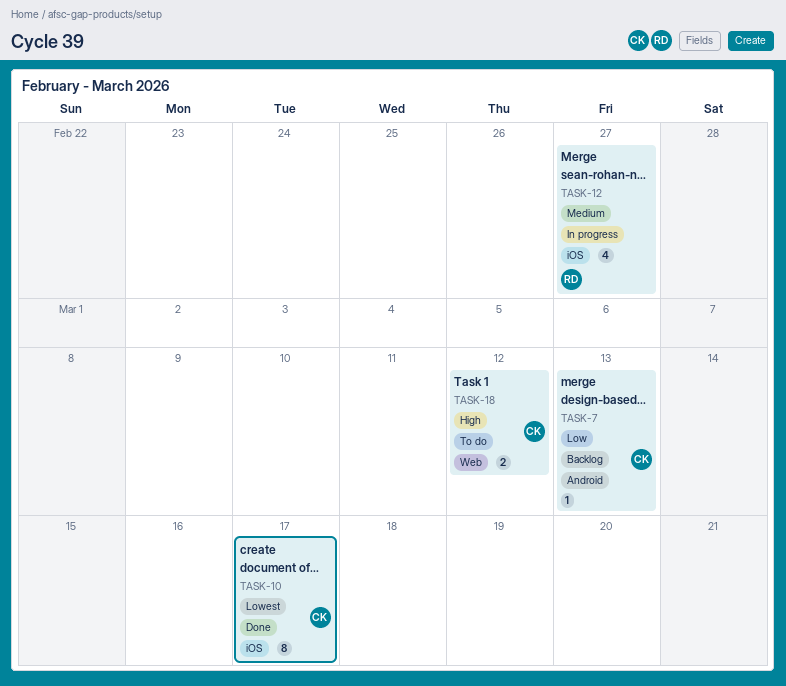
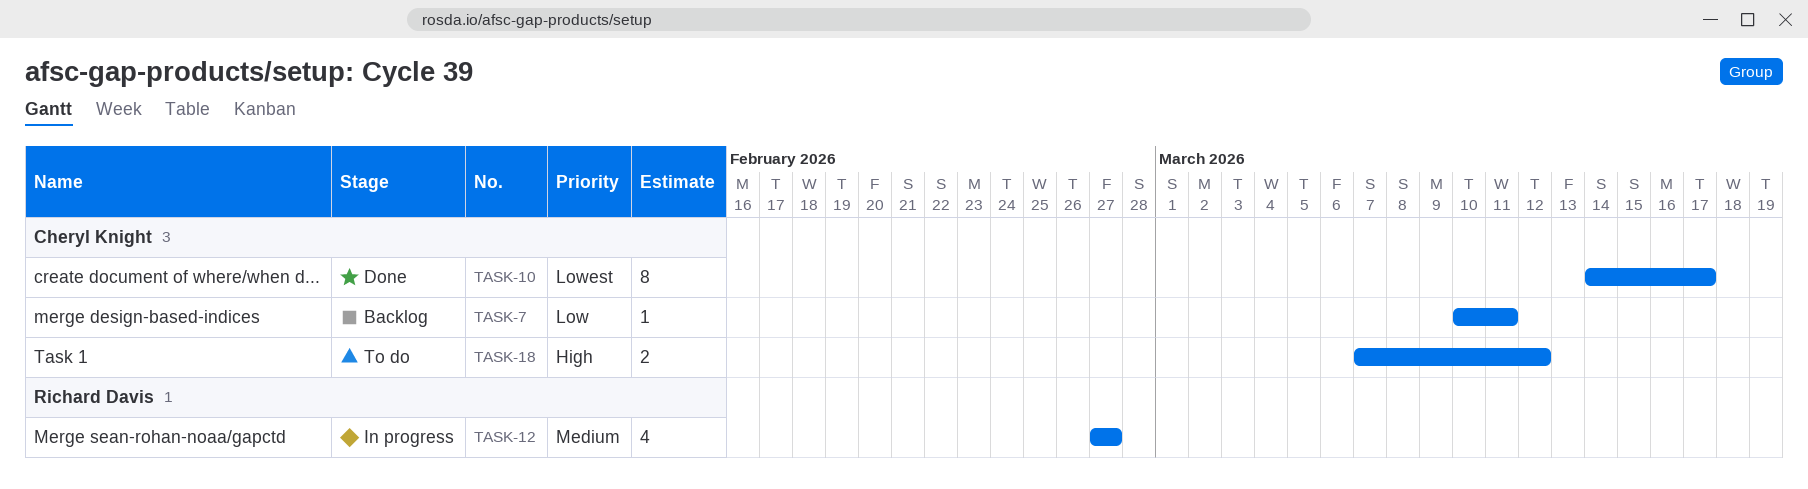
TASK-7, due: Mar 13 -> Mar 11

